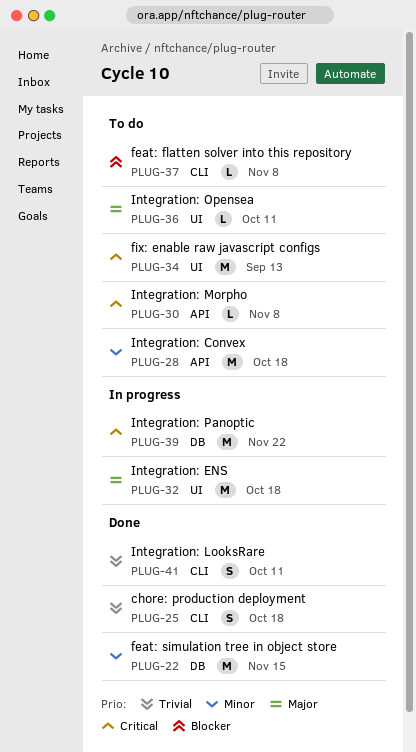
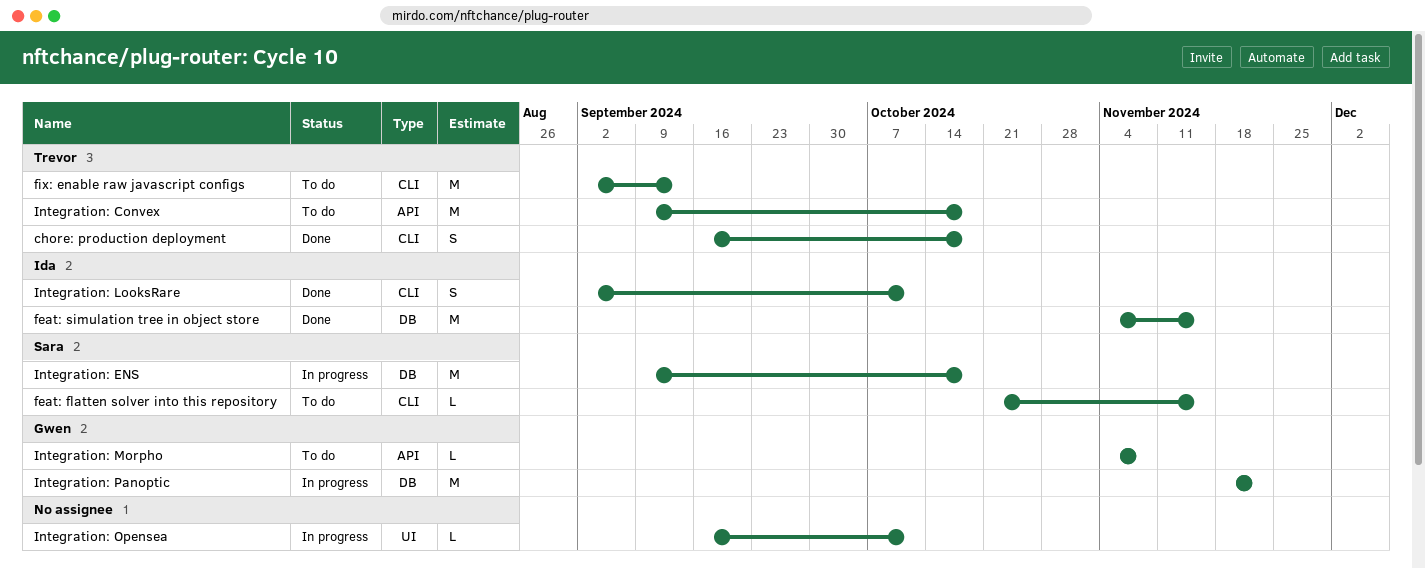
feat: flatten solver into this repository, due: Nov 8 -> Nov 15
fix: enable raw javascript configs, label: UI -> CLI
Integration: ENS, label: UI -> DB
Integration: Opensea, status: To do -> In progress

